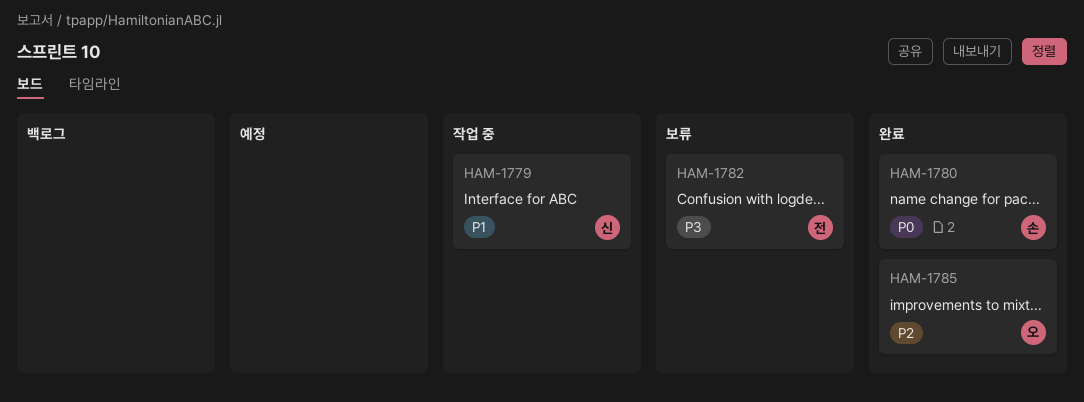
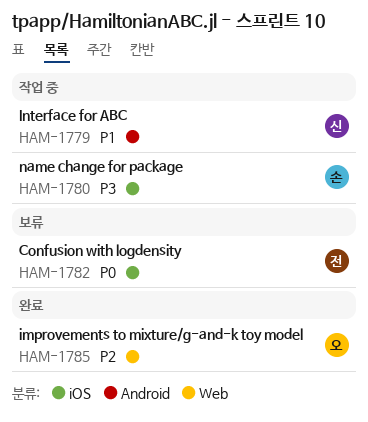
HAM-1780, status: 완료 -> 작업 중
HAM-1780, priority: P0 -> P3
HAM-1782, priority: P3 -> P0

